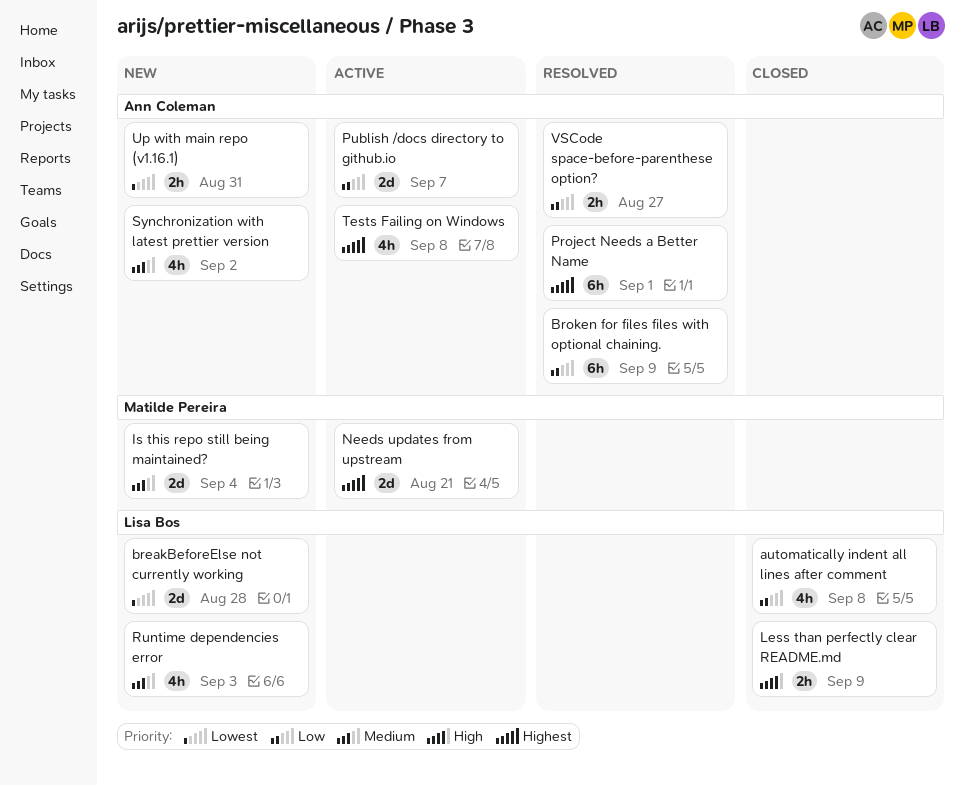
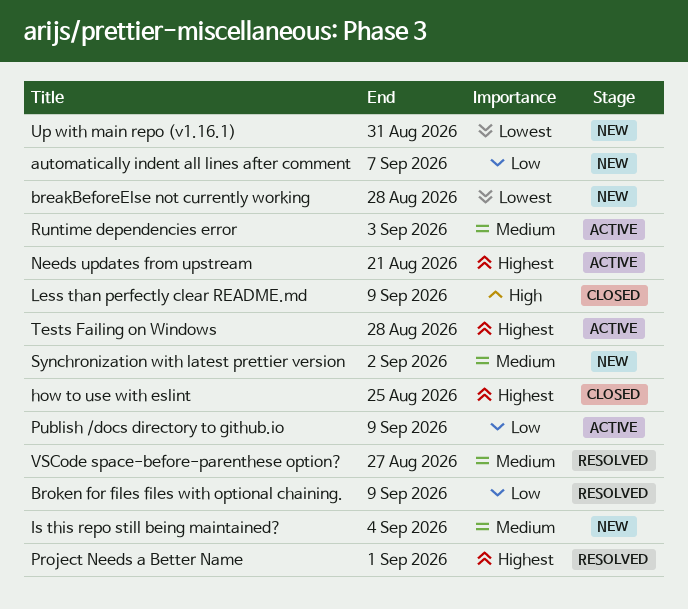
automatically indent all lines after comment, status: Closed -> New
automatically indent all lines after comment, due: Sep 8 -> Sep 7
how to use with eslint: none -> present
Publish /docs directory to github.io, due: Sep 7 -> Sep 9
Runtime dependencies error, status: New -> Active
Tests Failing on Windows, due: Sep 8 -> Aug 28
VSCode space-before-parenthese option?, priority: Low -> Medium

